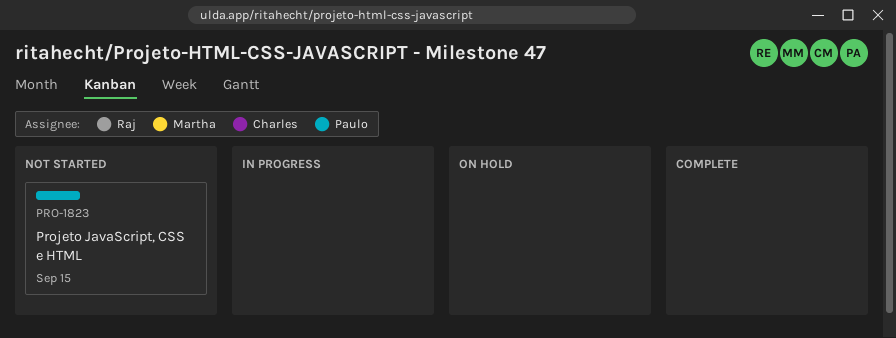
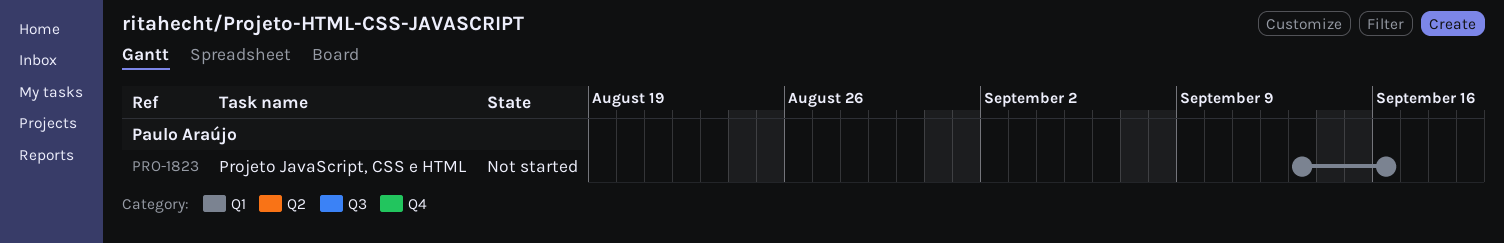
PRO-1823, due: Sep 15 -> Sep 16

